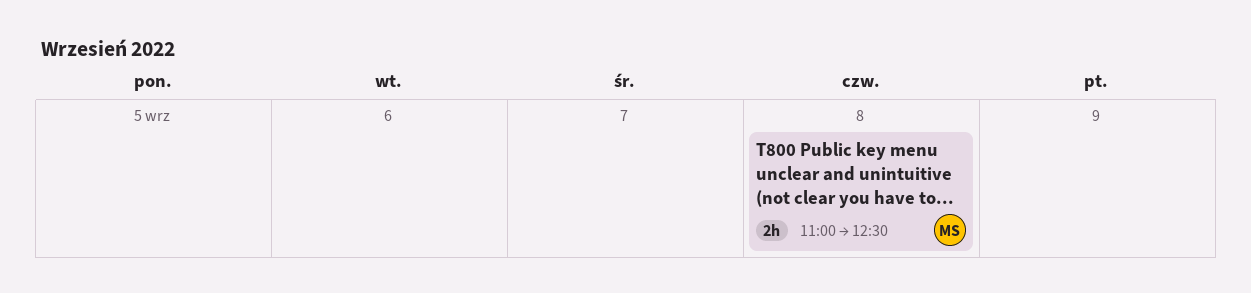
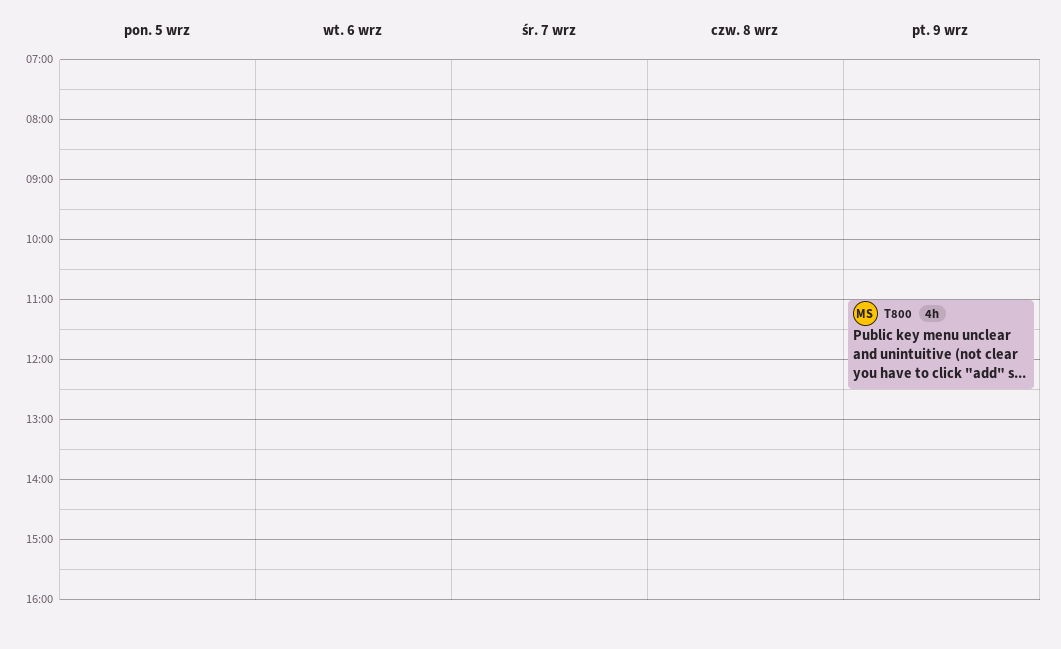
T800, estimate: 2h -> 4h
T800, day: Sep 8 -> Sep 9

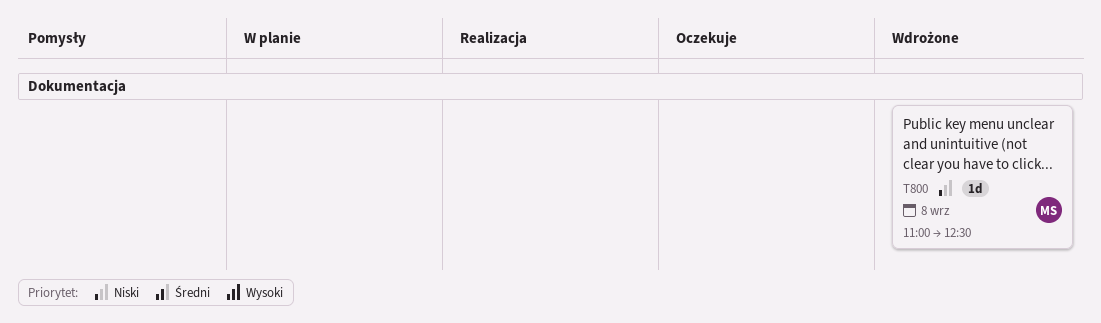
T800, estimate: 4h -> 1d
T800, day: Sep 9 -> Sep 8

